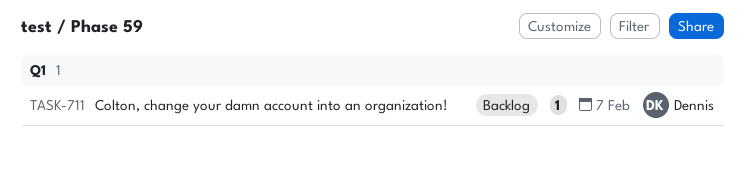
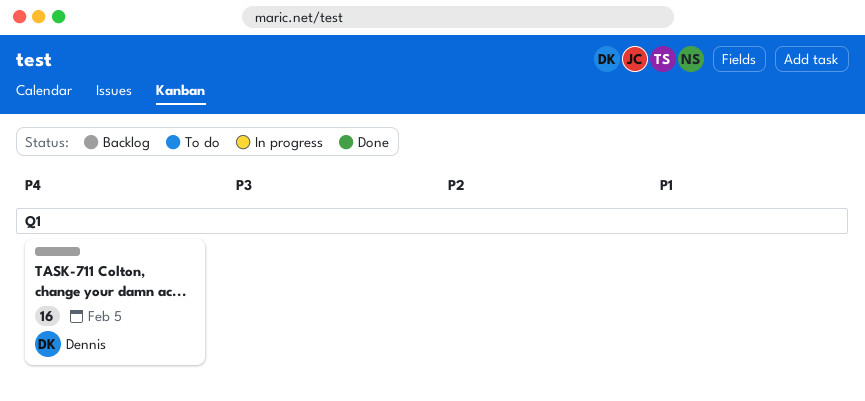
TASK-711, estimate: 1 -> 16
TASK-711, due: Feb 7 -> Feb 5

